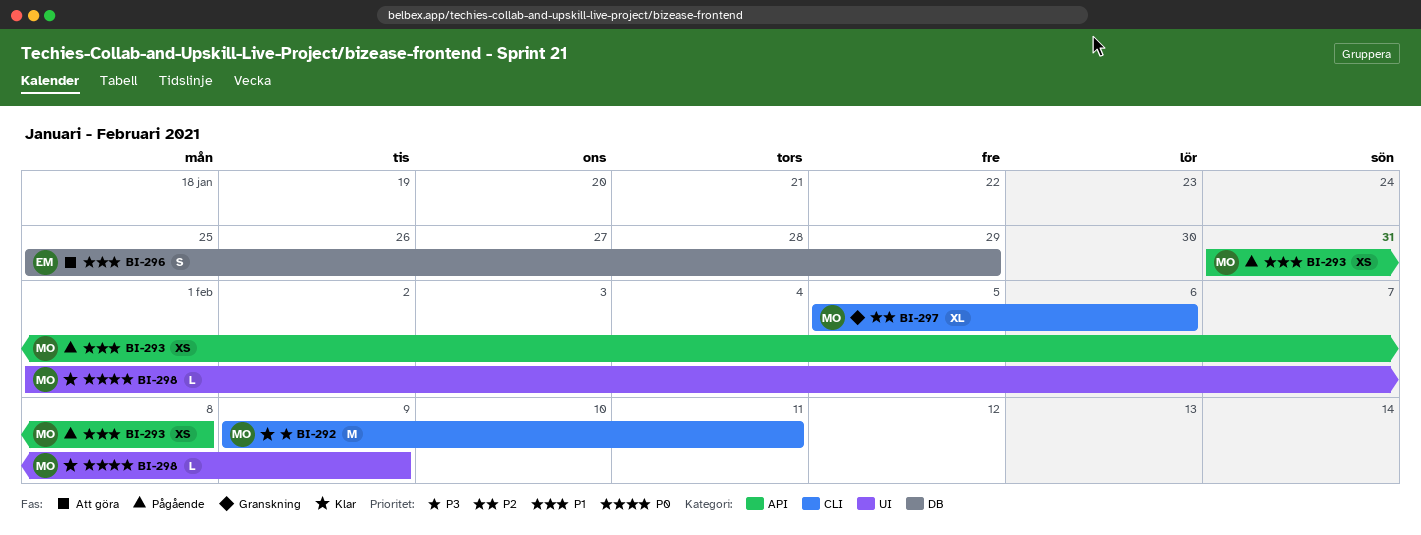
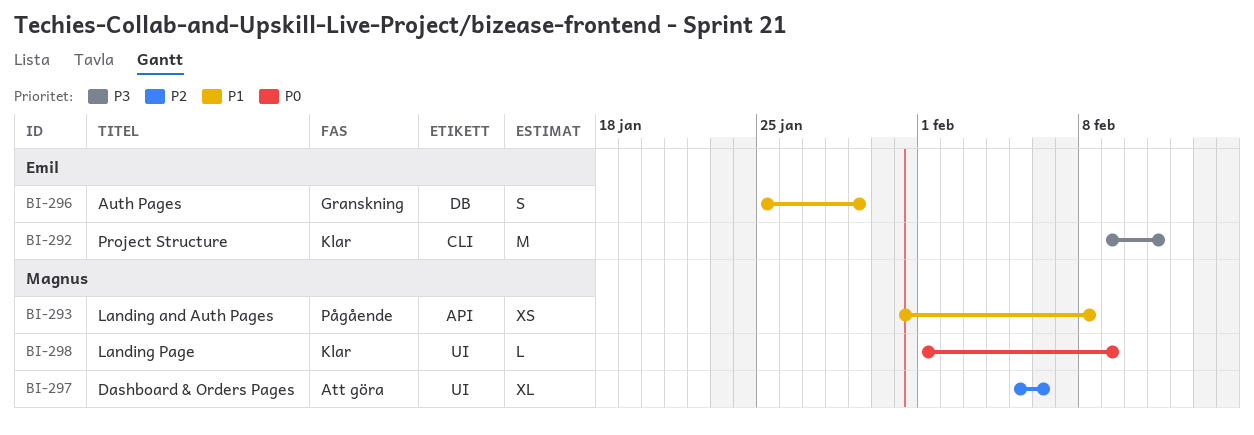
BI-292, owner: Magnus -> Emil
BI-296, status: Att göra -> Granskning
BI-297, status: Granskning -> Att göra
BI-297, label: CLI -> UI

